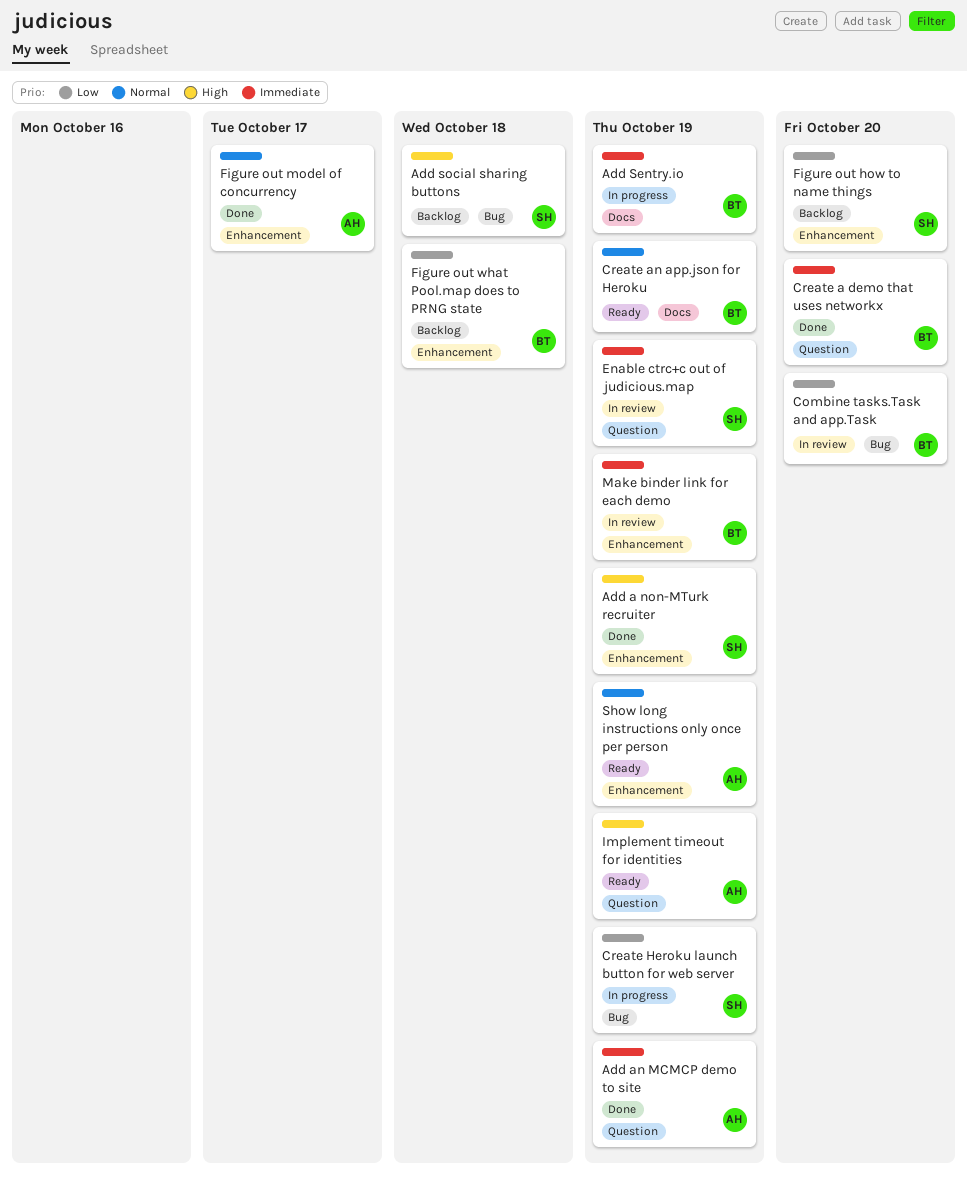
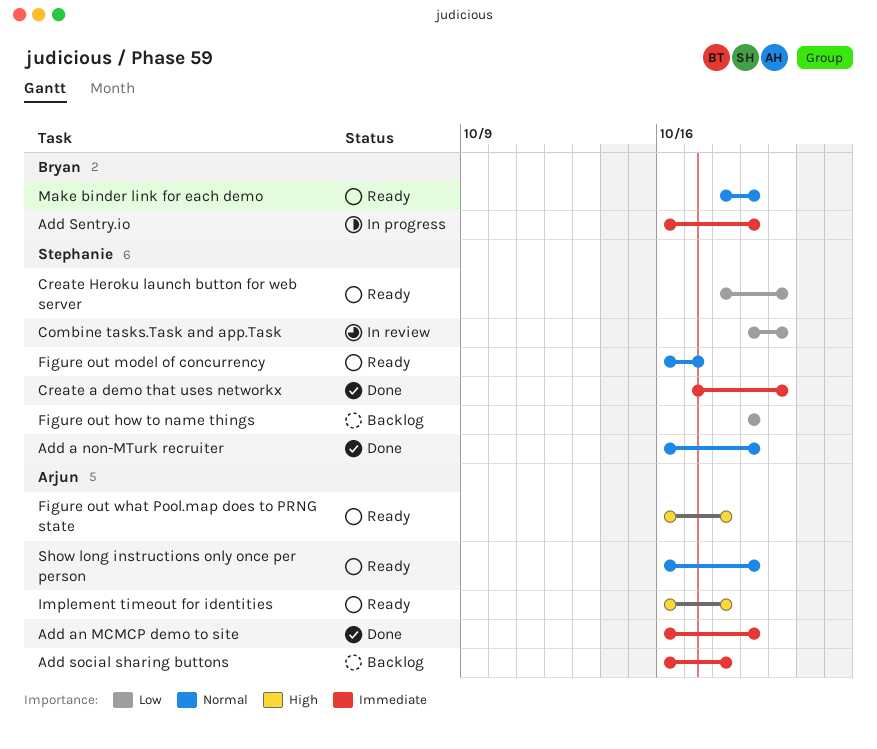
Add a non-MTurk recruiter, priority: High -> Normal
Add social sharing buttons, owner: Stephanie -> Arjun
Add social sharing buttons, priority: High -> Immediate
Combine tasks.Task and app.Task, owner: Bryan -> Stephanie
Create a demo that uses networkx, owner: Bryan -> Stephanie
Create an app.json for Heroku: present -> none
Create Heroku launch button for web server, status: In progress -> Ready
Create Heroku launch button for web server, due: Oct 19 -> Oct 20
Enable ctrc+c out of judicious.map: present -> none
Figure out how to name things, due: Oct 20 -> Oct 19
Figure out model of concurrency, status: Done -> Ready
Figure out model of concurrency, owner: Arjun -> Stephanie
Figure out what Pool.map does to PRNG state, status: Backlog -> Ready
Figure out what Pool.map does to PRNG state, owner: Bryan -> Arjun
Figure out what Pool.map does to PRNG state, priority: Low -> High
Implement timeout for identities, due: Oct 19 -> Oct 18
Make binder link for each demo, status: In review -> Ready
Make binder link for each demo, priority: Immediate -> Normal

